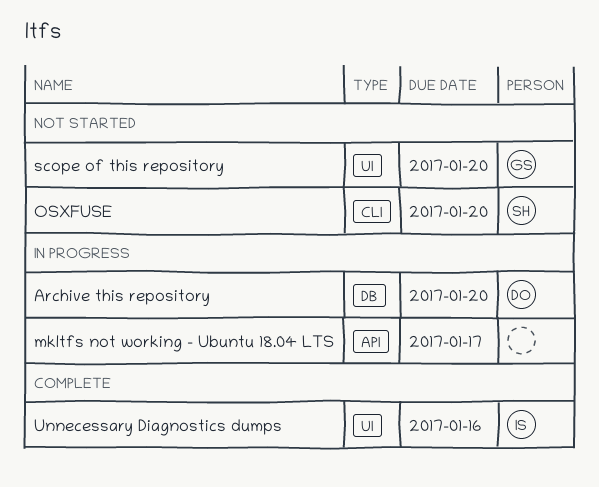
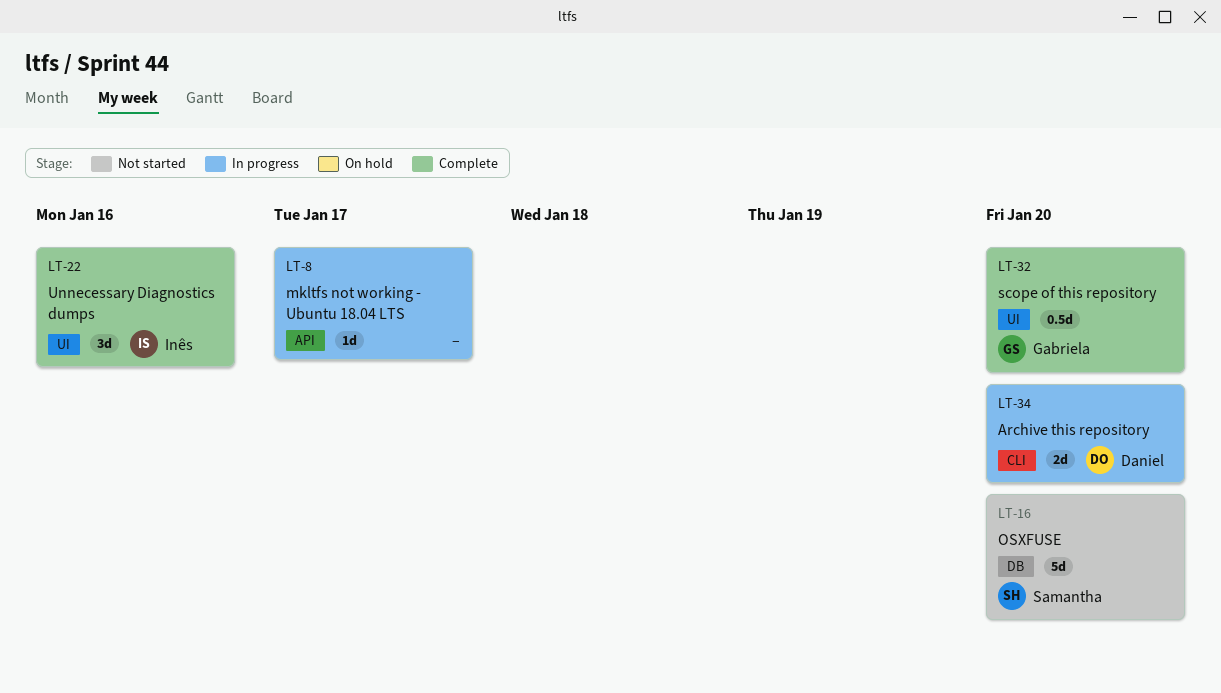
Archive this repository, label: DB -> CLI
OSXFUSE, label: CLI -> DB
scope of this repository, status: Not started -> Complete

